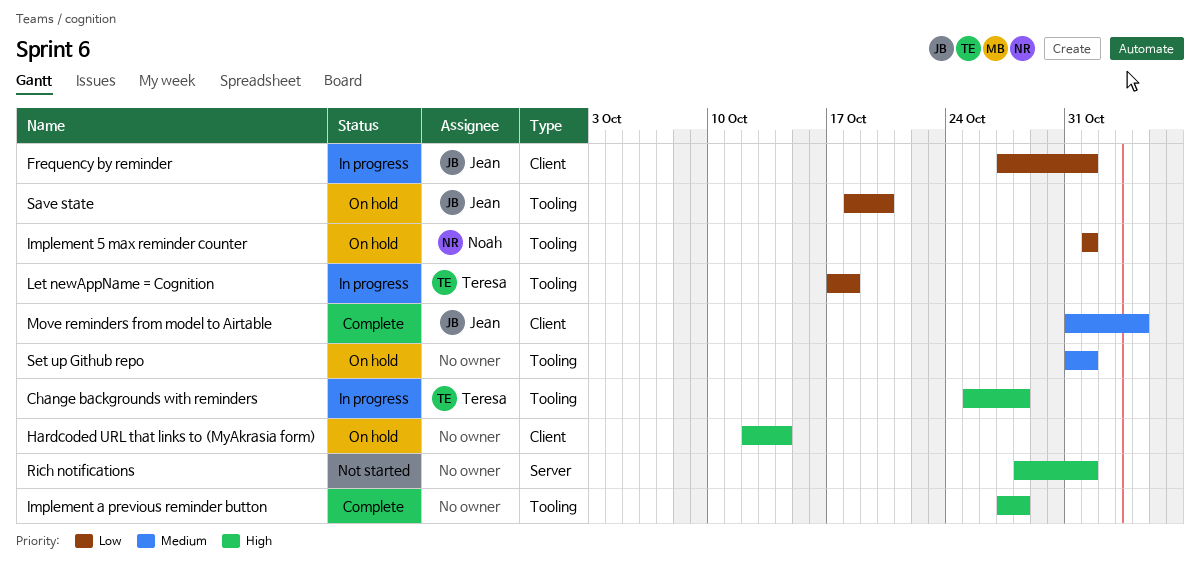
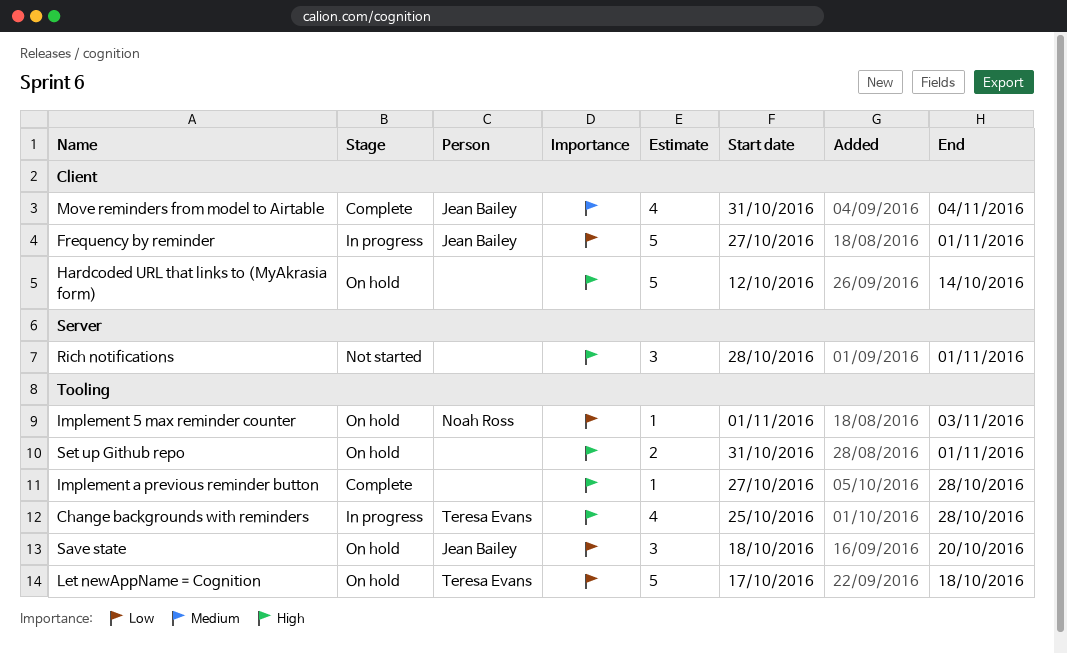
Implement 5 max reminder counter, due: Nov 1 -> Nov 3
Let newAppName = Cognition, status: In progress -> On hold
Set up Github repo, priority: Medium -> High

